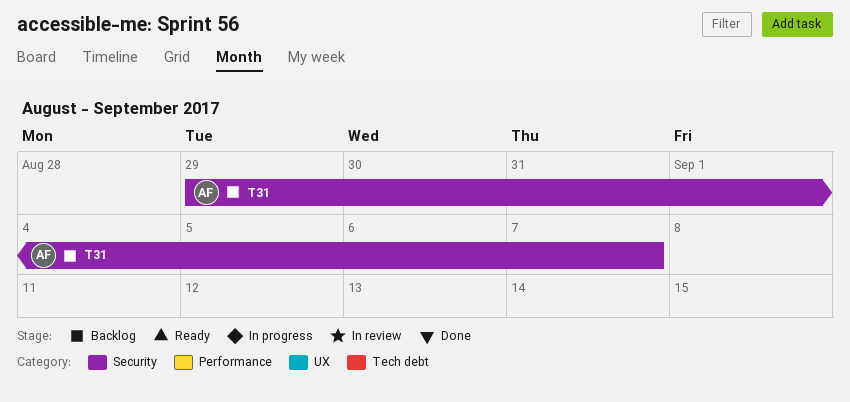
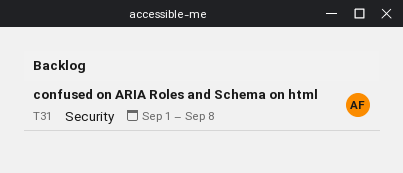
T31, start: Aug 29 -> Sep 1
T31, due: Sep 7 -> Sep 8

